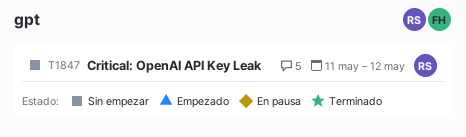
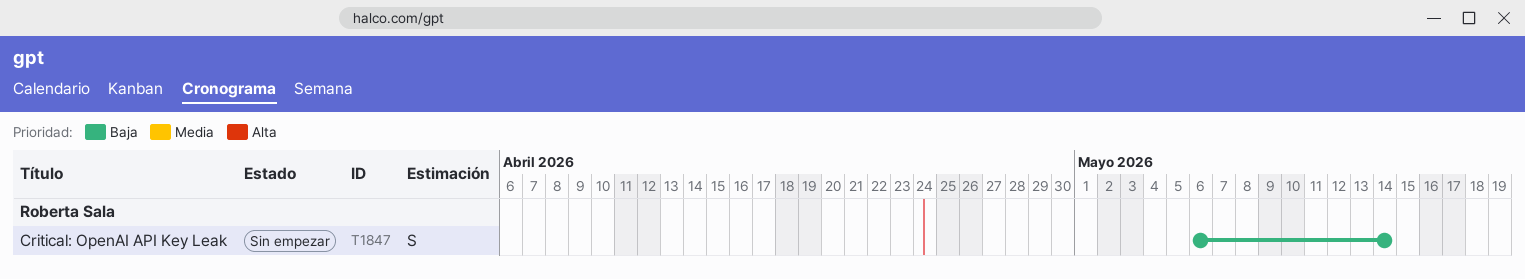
T1847, start: May 11 -> May 6
T1847, due: May 12 -> May 14

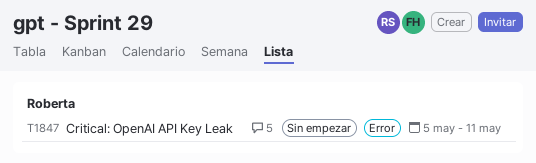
T1847, start: May 6 -> May 5
T1847, due: May 14 -> May 11

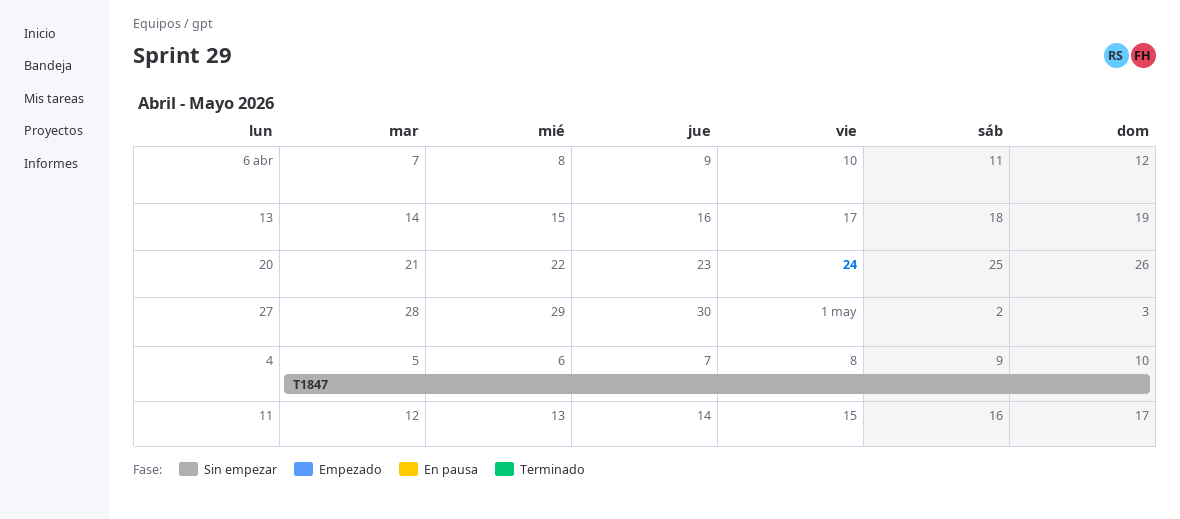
T1847, due: May 11 -> May 10

